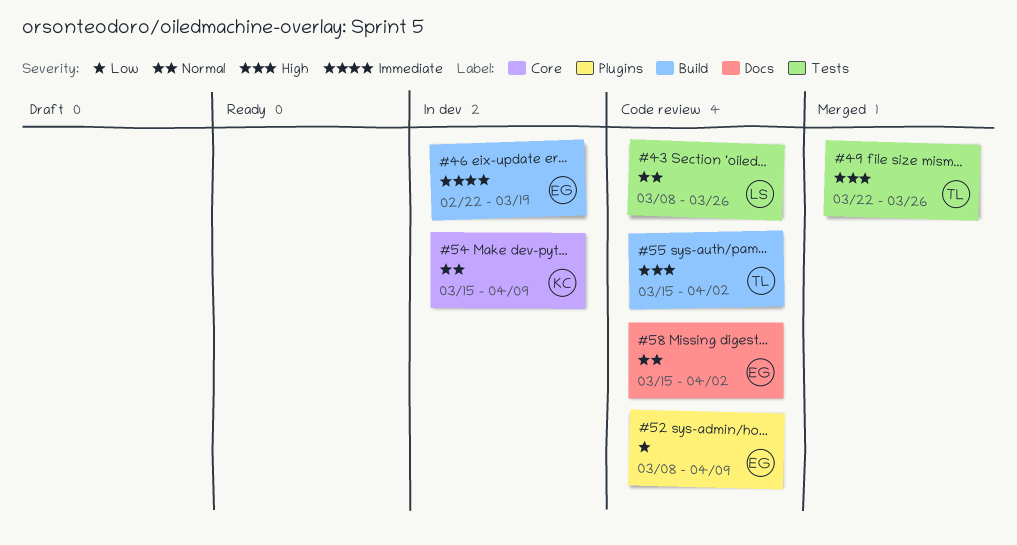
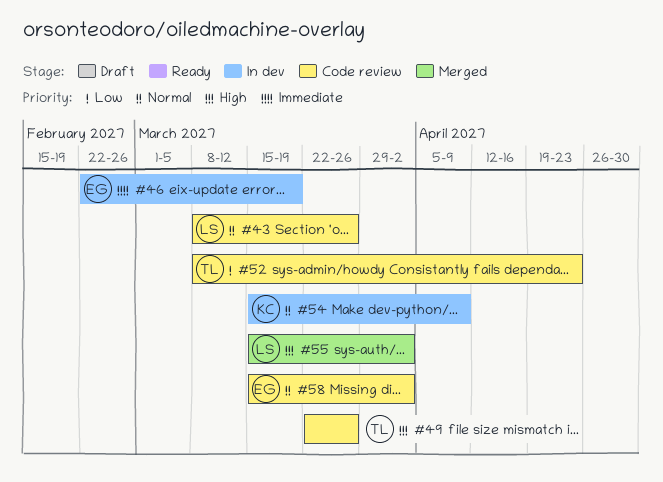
#49, status: Merged -> Code review
#52, owner: EG -> TL
#52, due: Apr 9 -> Apr 23
#55, status: Code review -> Merged
#55, owner: TL -> LS

